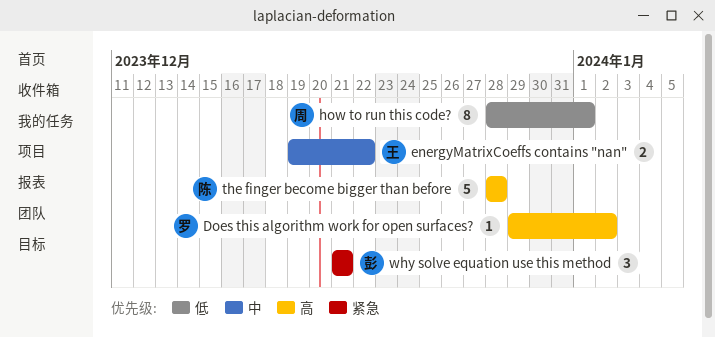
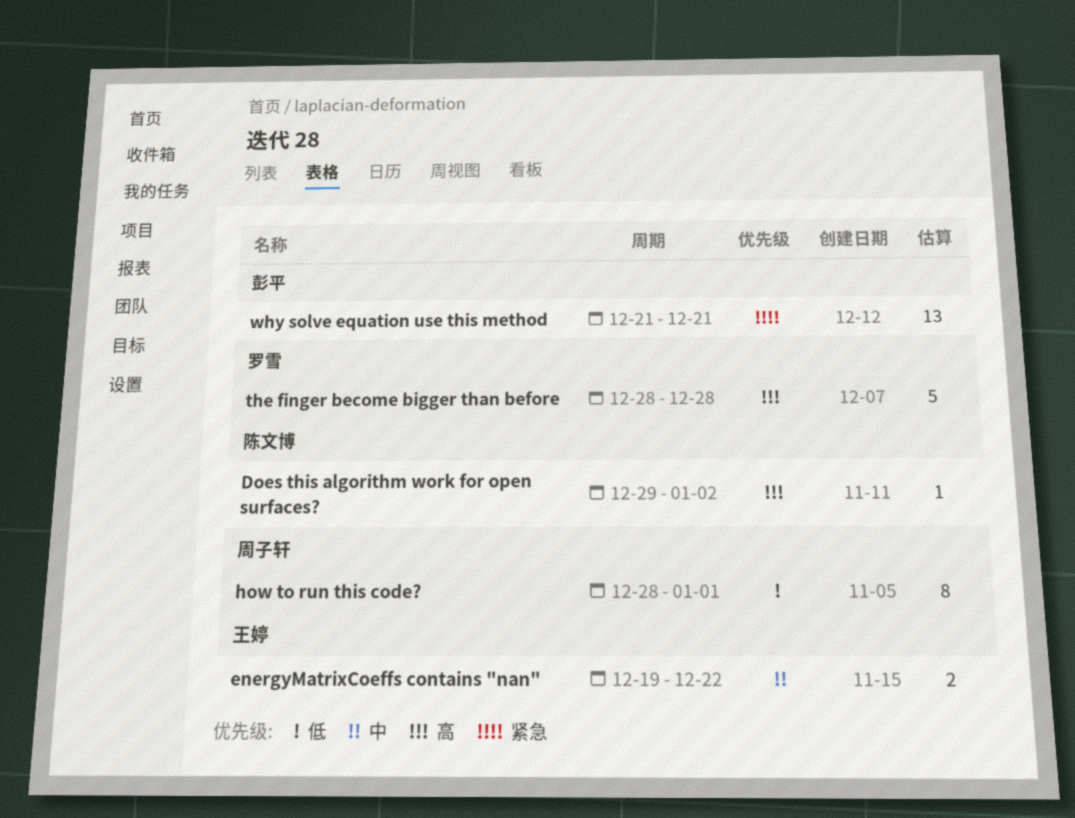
Does this algorithm work for open surfaces?, owner: 罗雪 -> 陈文博
the finger become bigger than before, owner: 陈文博 -> 罗雪
why solve equation use this method, estimate: 3 -> 13

